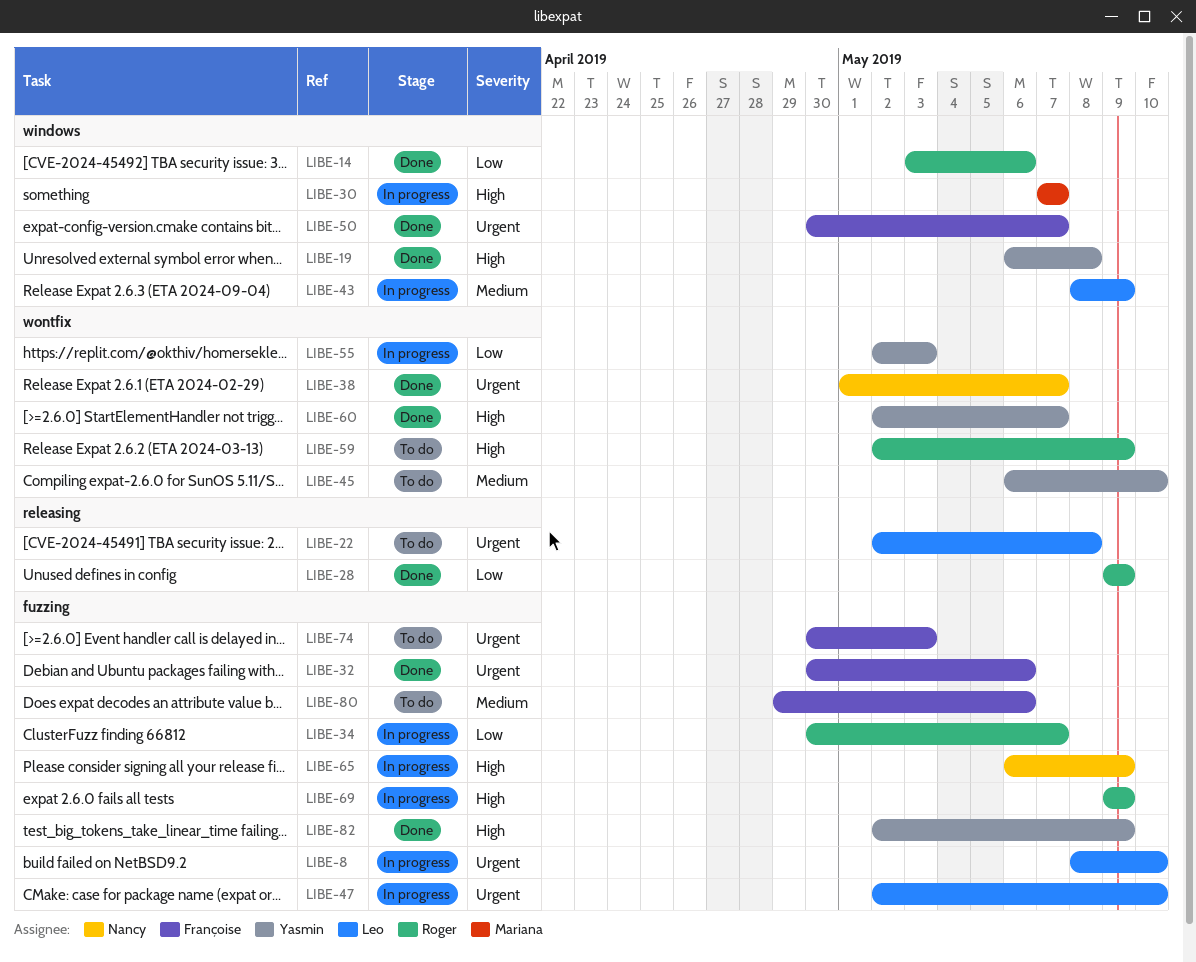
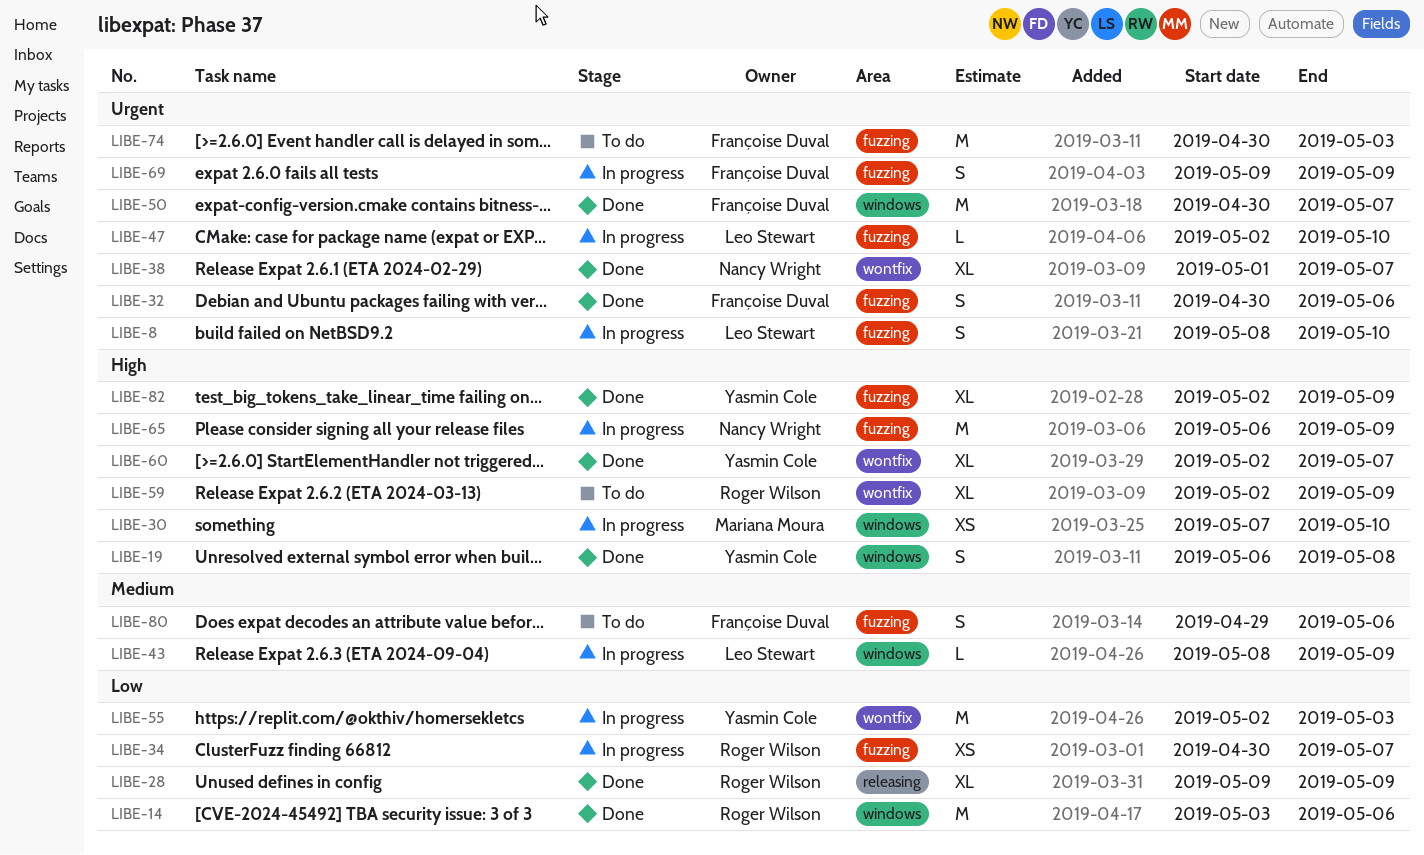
LIBE-22: present -> none
LIBE-30, due: May 7 -> May 10
LIBE-45: present -> none
LIBE-69, owner: Roger Wilson -> Françoise Duval
LIBE-69, priority: High -> Urgent

